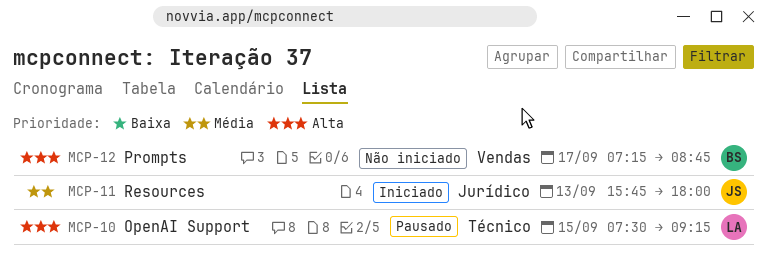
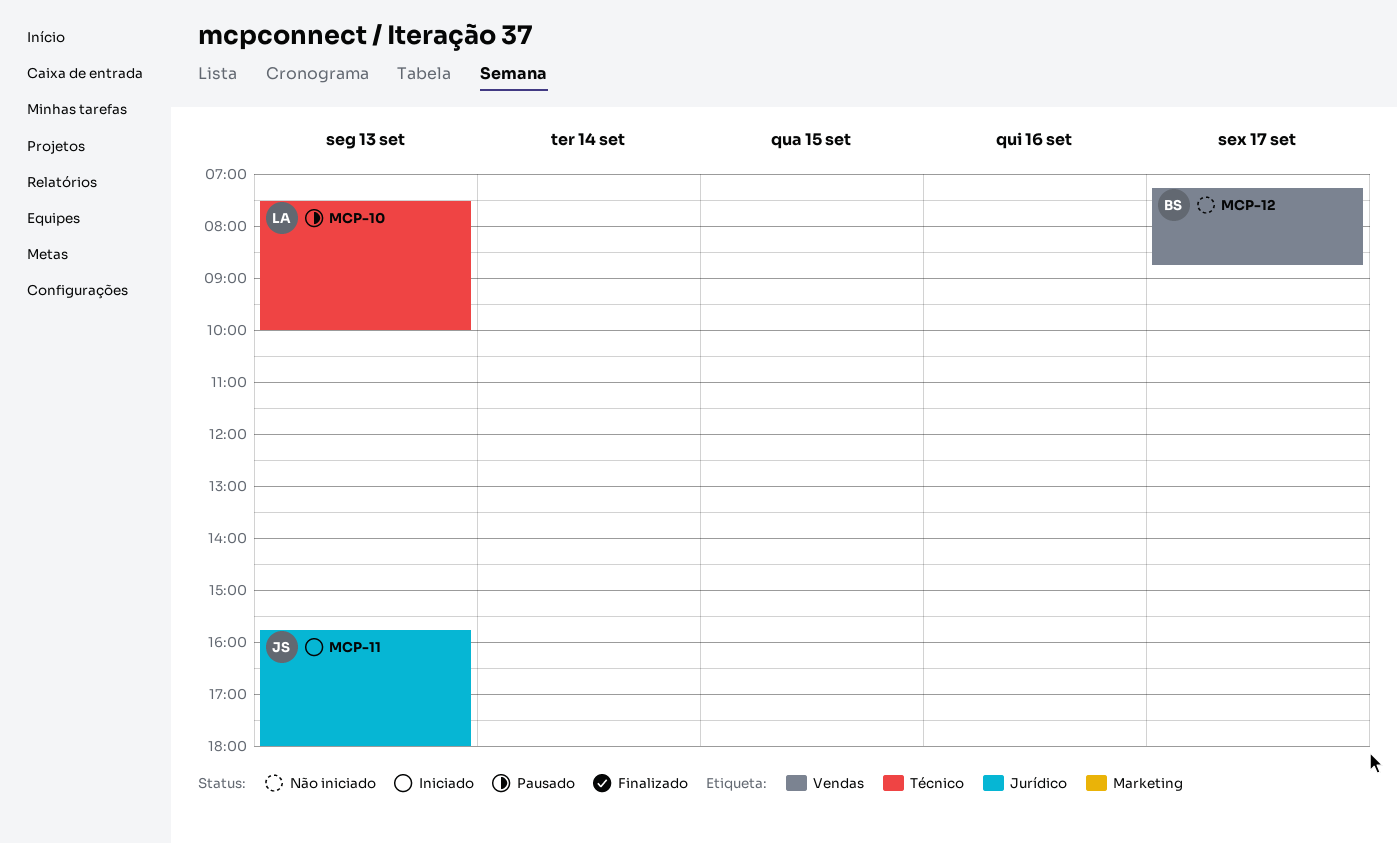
MCP-10, day: Sep 15 -> Sep 13
MCP-10, ends: 09:15 -> 10:00

